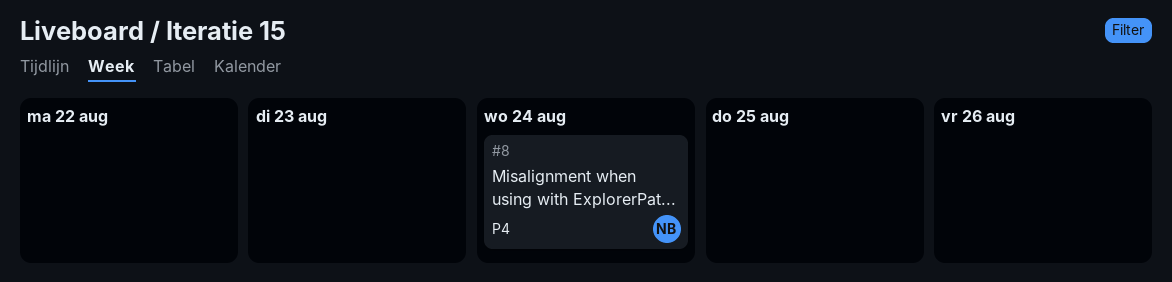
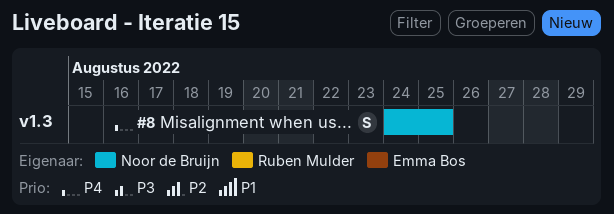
#8, due: Aug 24 -> Aug 25

